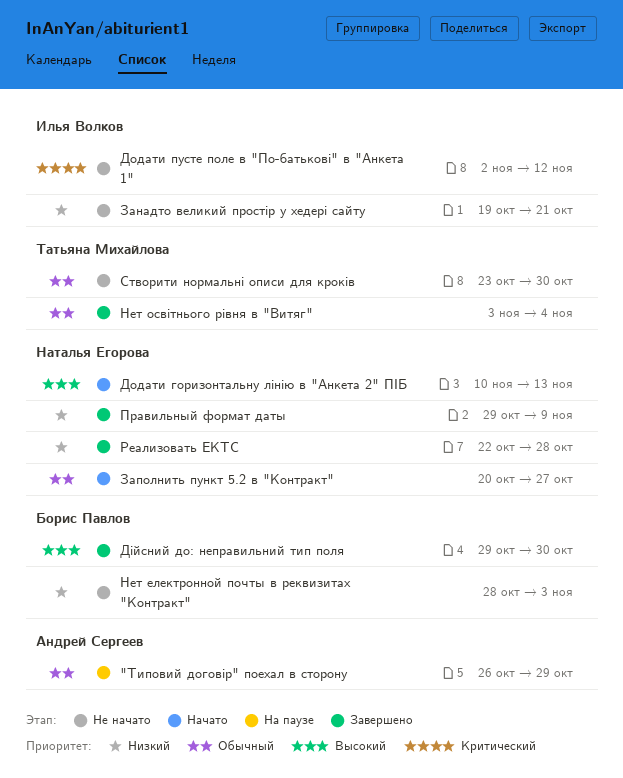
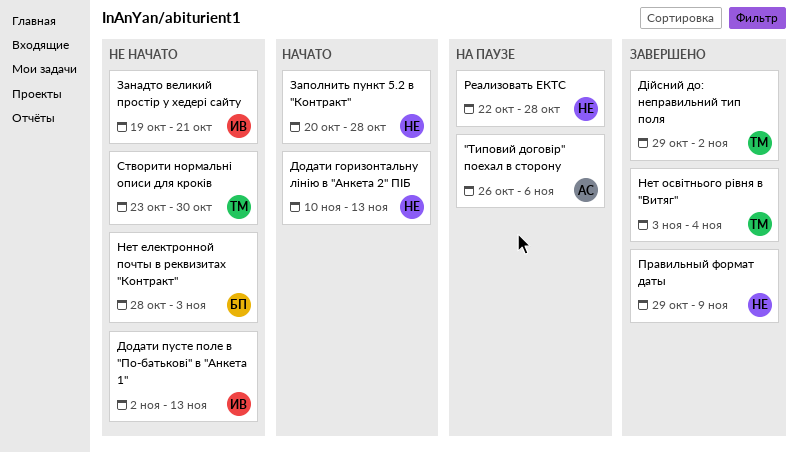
"Типовий договір" поехал в сторону, due: Oct 29 -> Nov 6
Додати пусте поле в "По-батькові" в "Анкета 1", due: Nov 12 -> Nov 13
Дійсний до: неправильний тип поля, owner: Борис Павлов -> Татьяна Михайлова
Дійсний до: неправильний тип поля, due: Oct 30 -> Nov 2
Заполнить пункт 5.2 в "Контракт", due: Oct 27 -> Oct 28
Реализовать ЕКТС, status: Завершено -> На паузе

